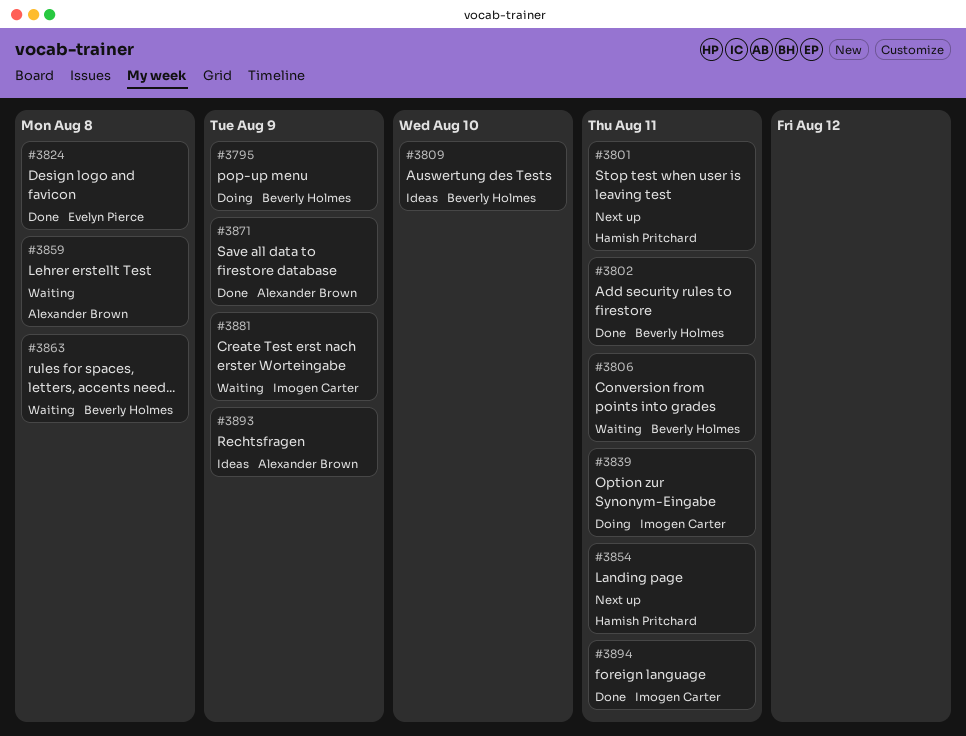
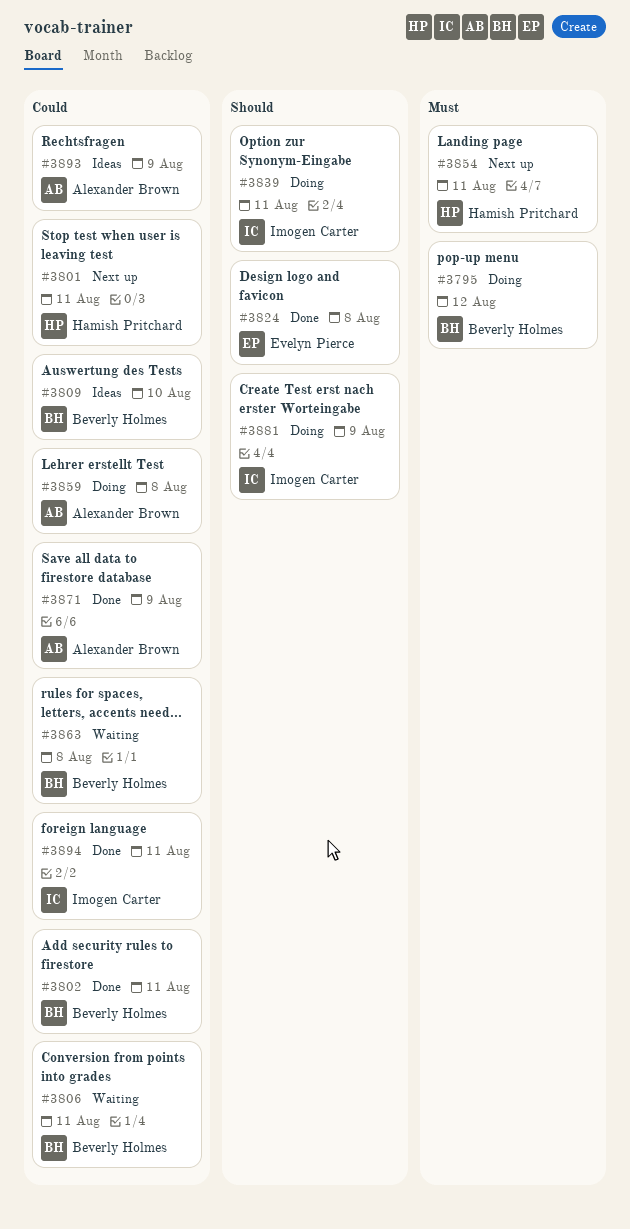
#3795, due: Aug 9 -> Aug 12
#3859, status: Waiting -> Doing
#3881, status: Waiting -> Doing

